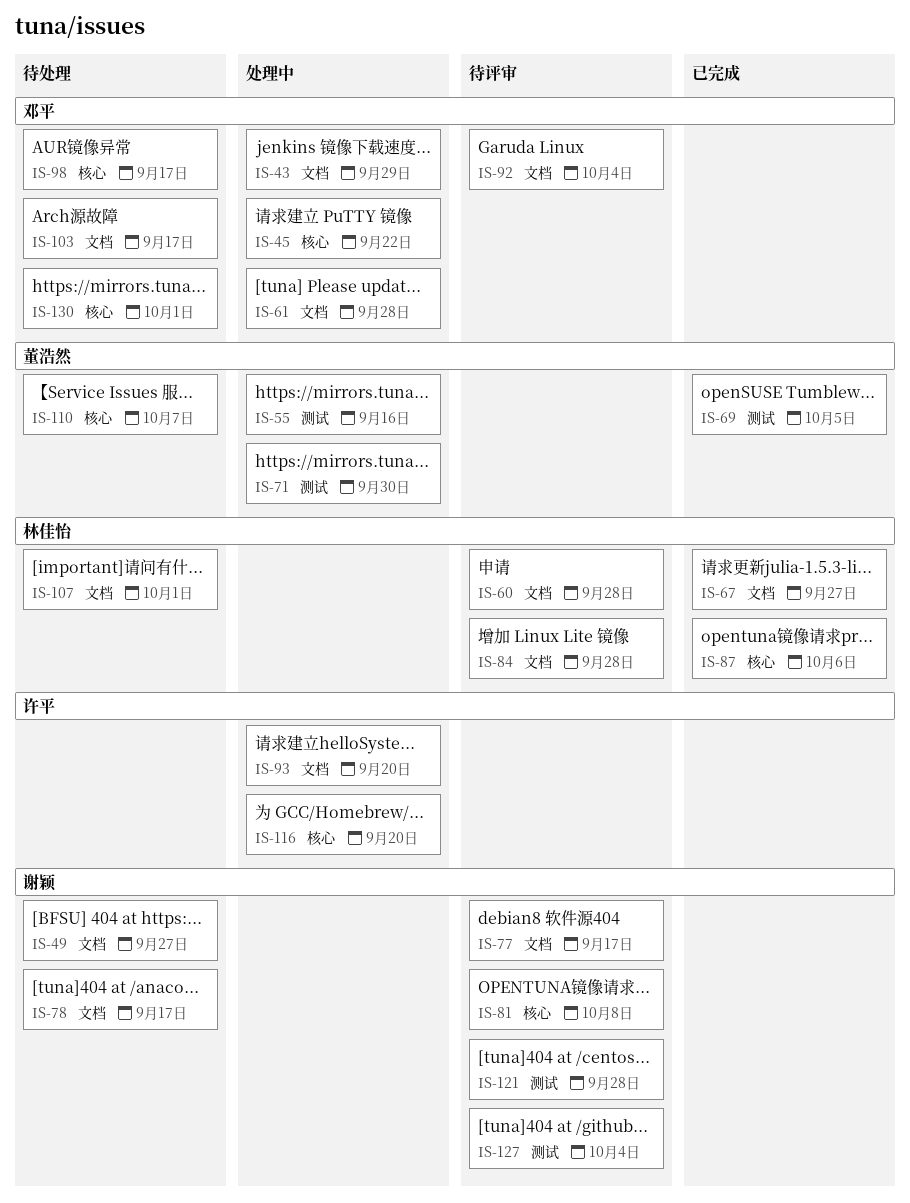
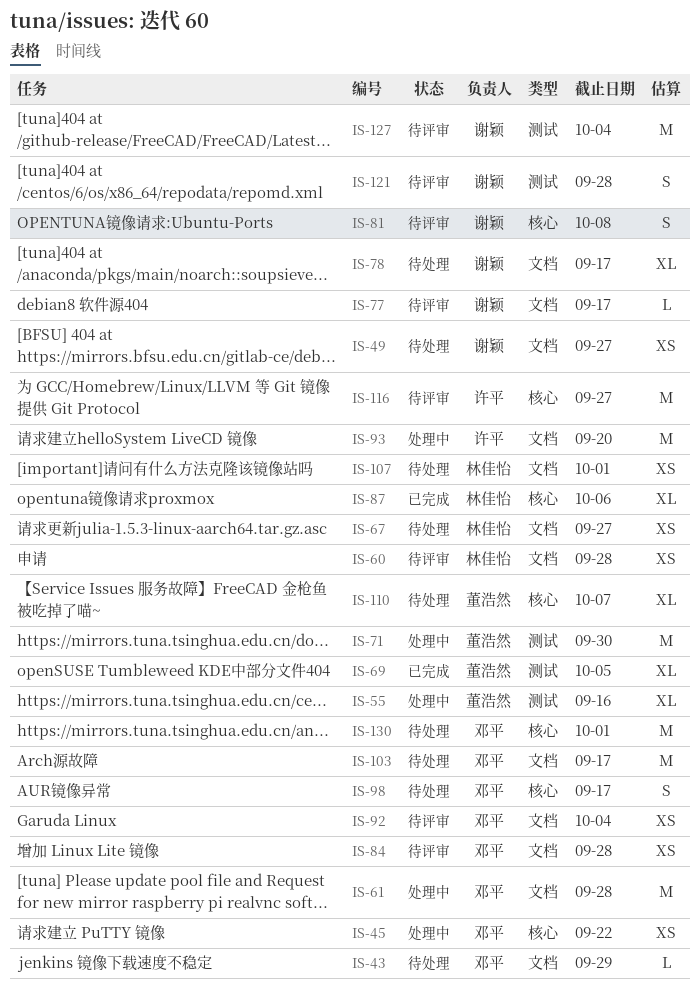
IS-43, status: 处理中 -> 待处理
IS-67, status: 已完成 -> 待处理
IS-84, owner: 林佳怡 -> 邓平
IS-116, status: 处理中 -> 待评审
IS-116, due: Sep 20 -> Sep 27

